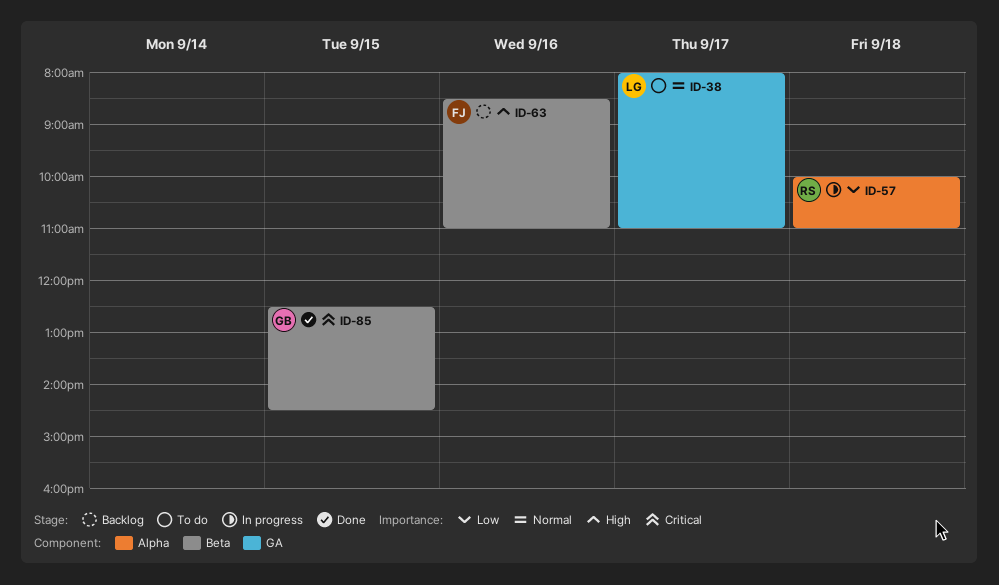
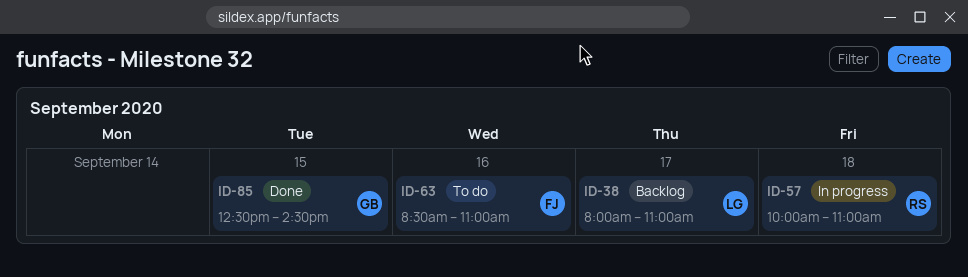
ID-38, status: To do -> Backlog
ID-63, status: Backlog -> To do

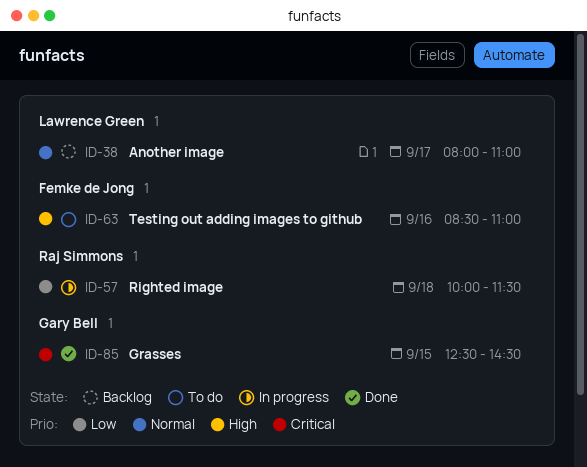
ID-57, ends: 11:00 -> 11:30

